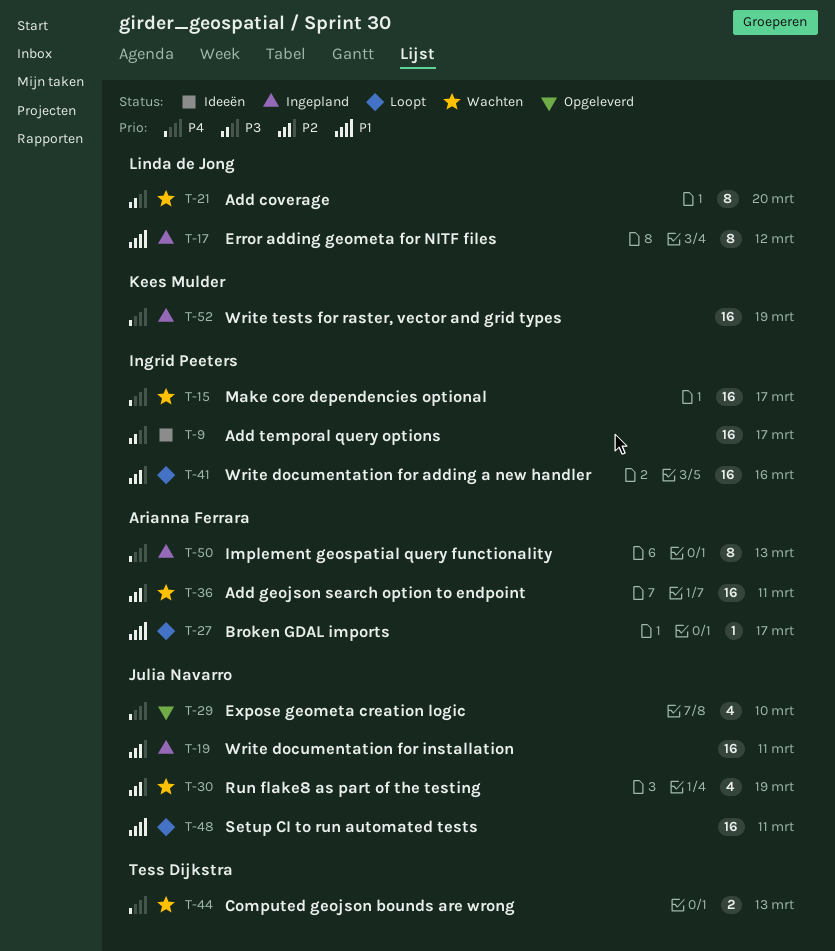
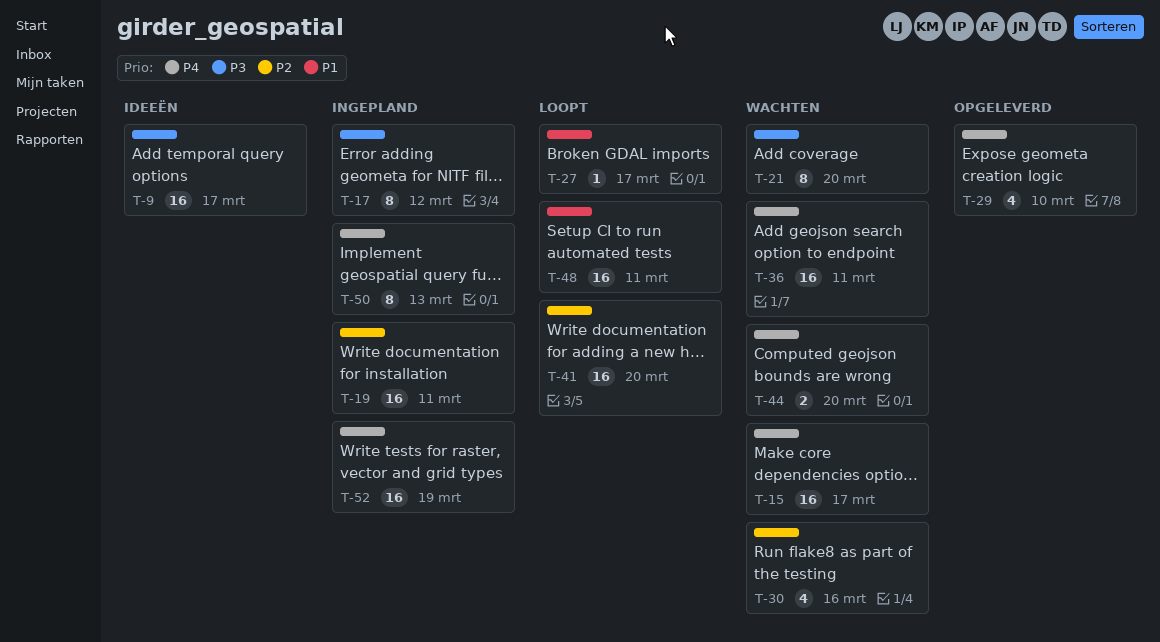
T-17, priority: P1 -> P3
T-30, due: Mar 19 -> Mar 16
T-36, priority: P2 -> P4
T-41, due: Mar 16 -> Mar 20
T-44, due: Mar 13 -> Mar 20

